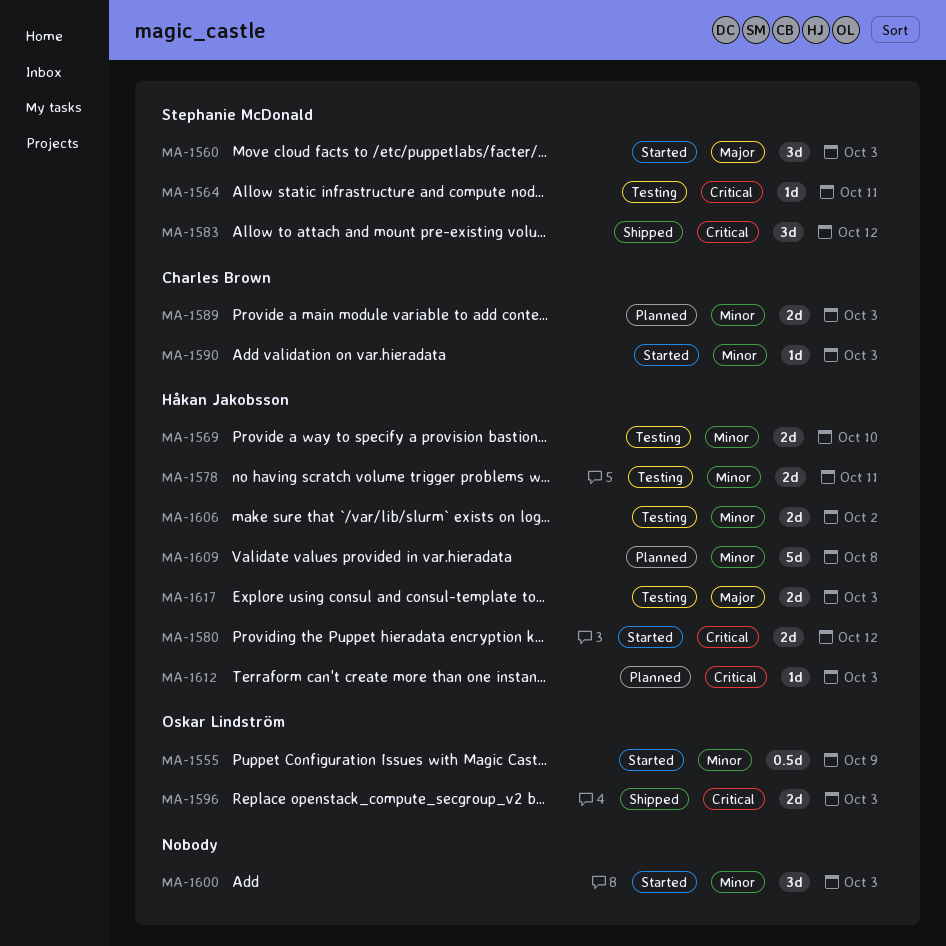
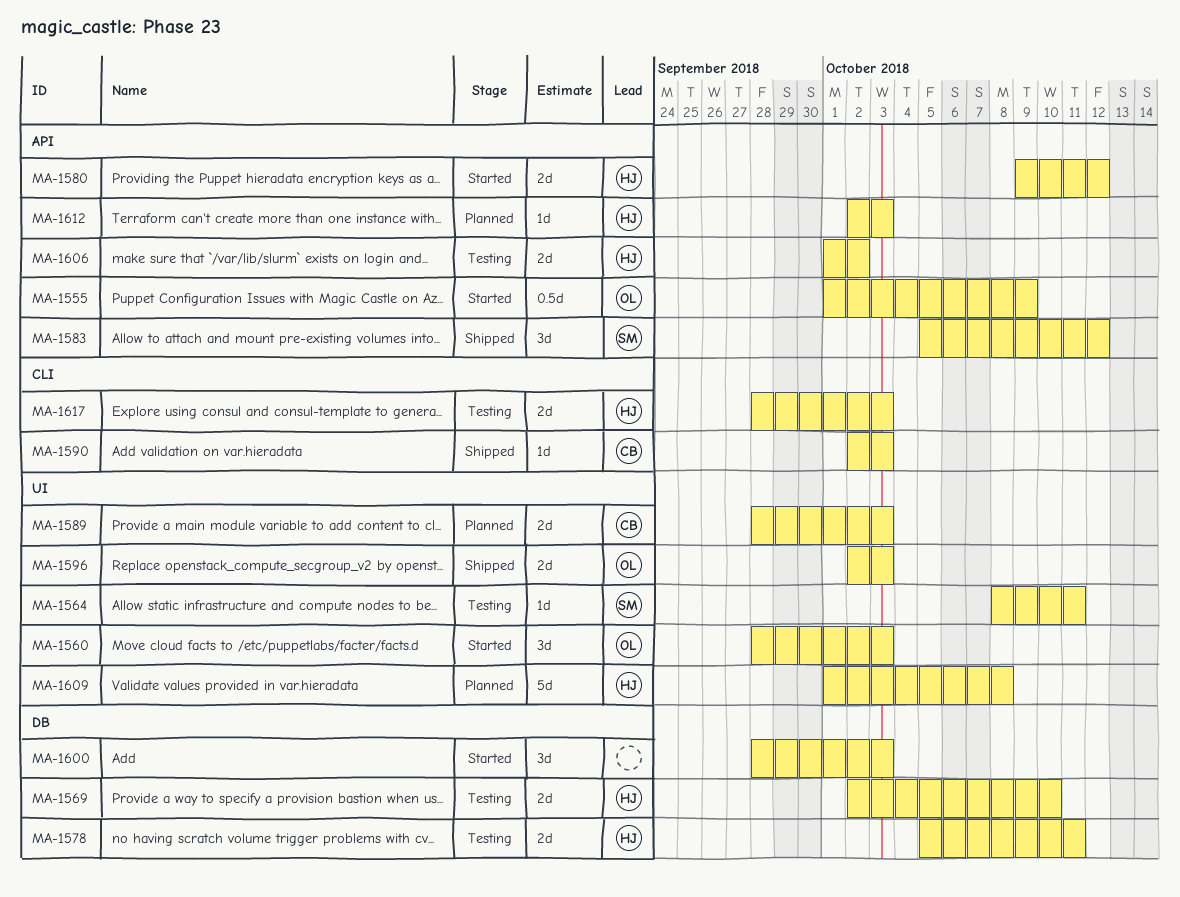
MA-1560, owner: Stephanie McDonald -> Oskar Lindström
MA-1590, status: Started -> Shipped

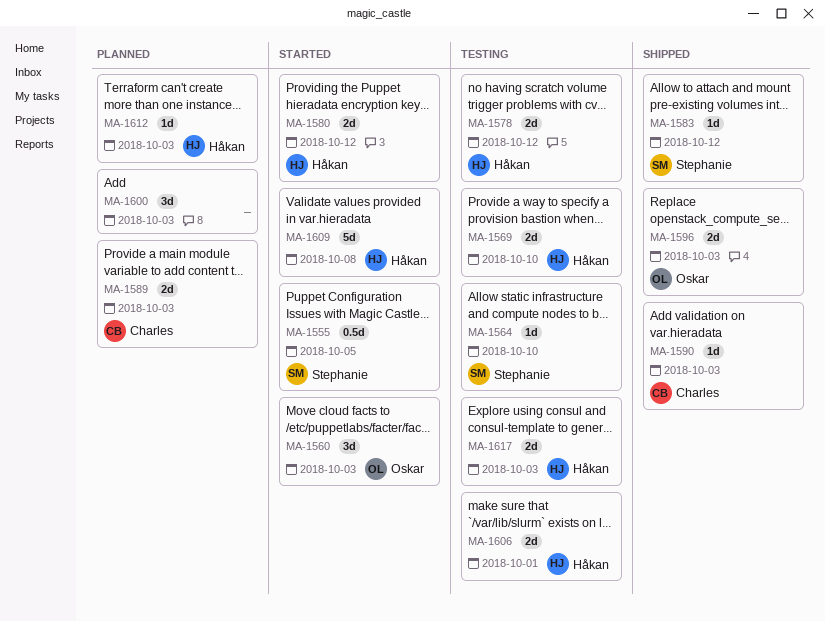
MA-1555, owner: Oskar -> Stephanie
MA-1555, due: Oct 9 -> Oct 5
MA-1564, due: Oct 11 -> Oct 10
MA-1578, due: Oct 11 -> Oct 12
MA-1583, estimate: 3d -> 1d
MA-1600, status: Started -> Planned
MA-1606, due: Oct 2 -> Oct 1
MA-1609, status: Planned -> Started

